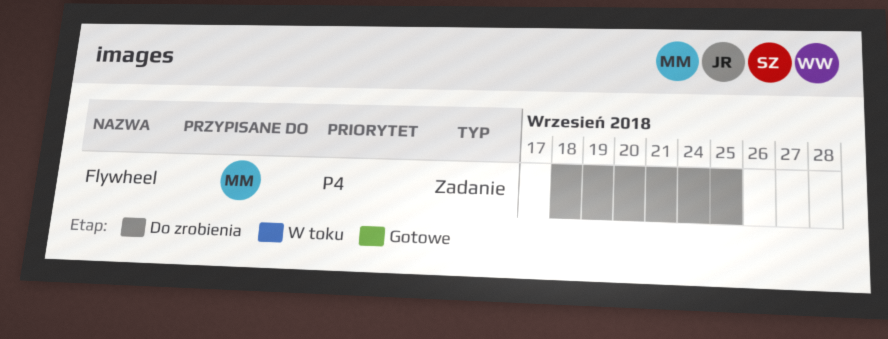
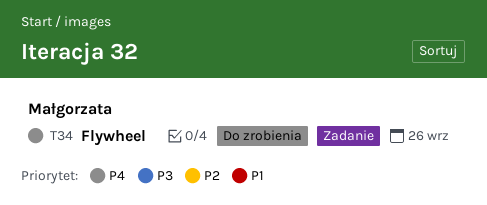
Flywheel, due: Sep 25 -> Sep 26

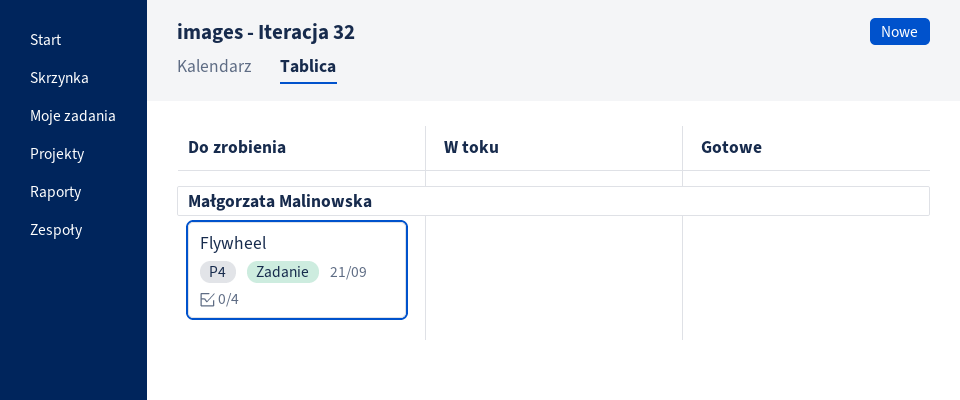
Flywheel, due: Sep 26 -> Sep 21

